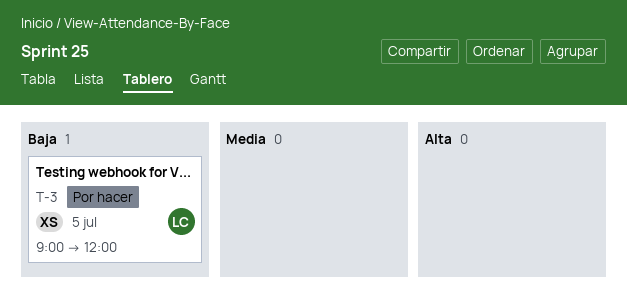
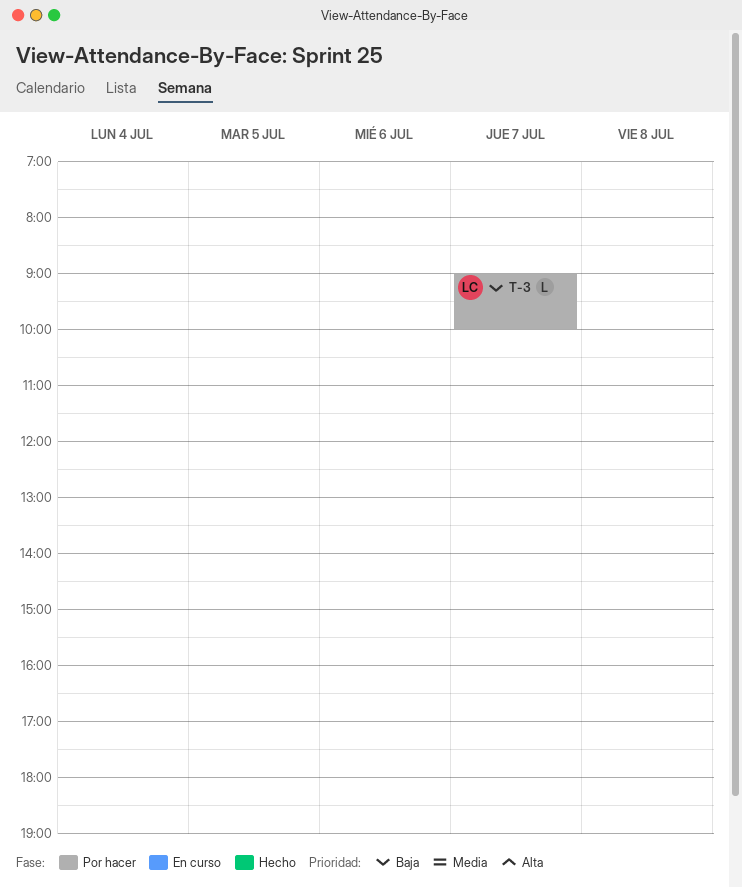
T-3, estimate: XS -> L
T-3, day: Jul 5 -> Jul 7
T-3, ends: 12:00 -> 10:00

